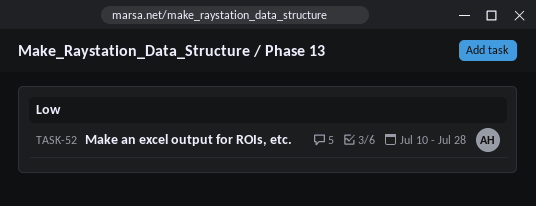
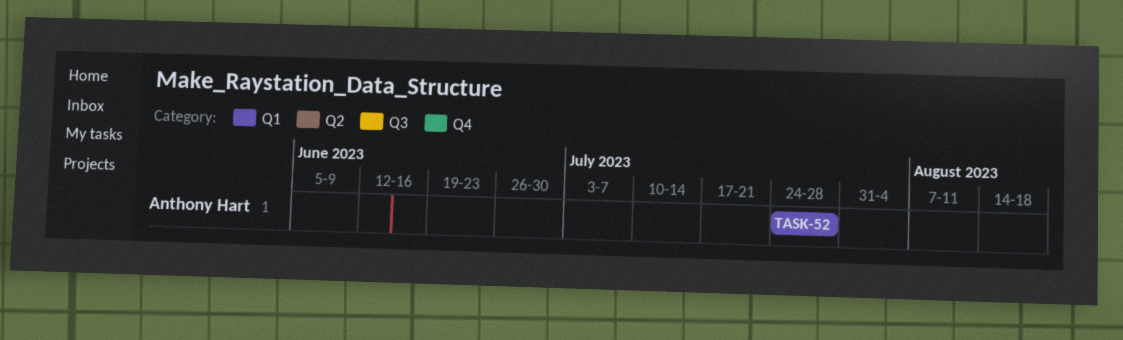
TASK-52, start: Jul 10 -> Jul 24

